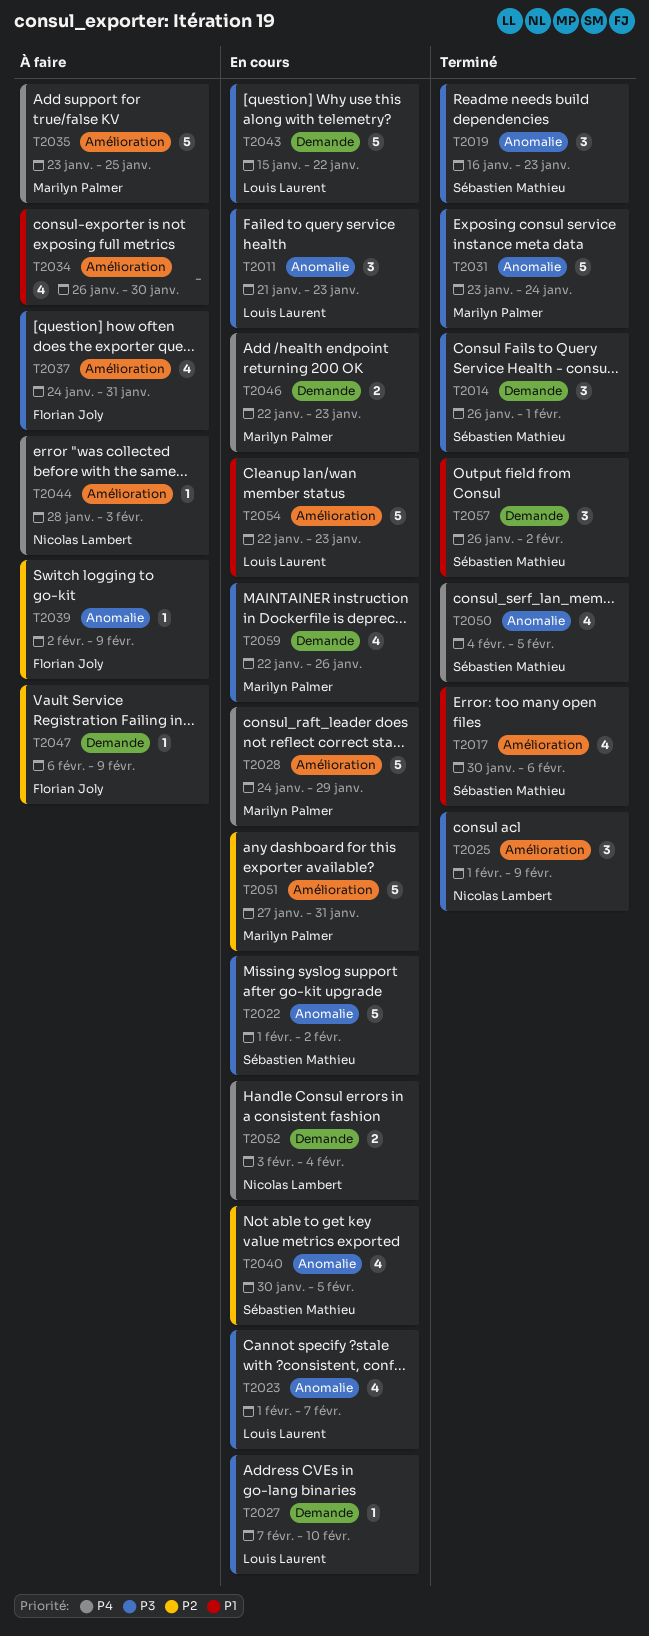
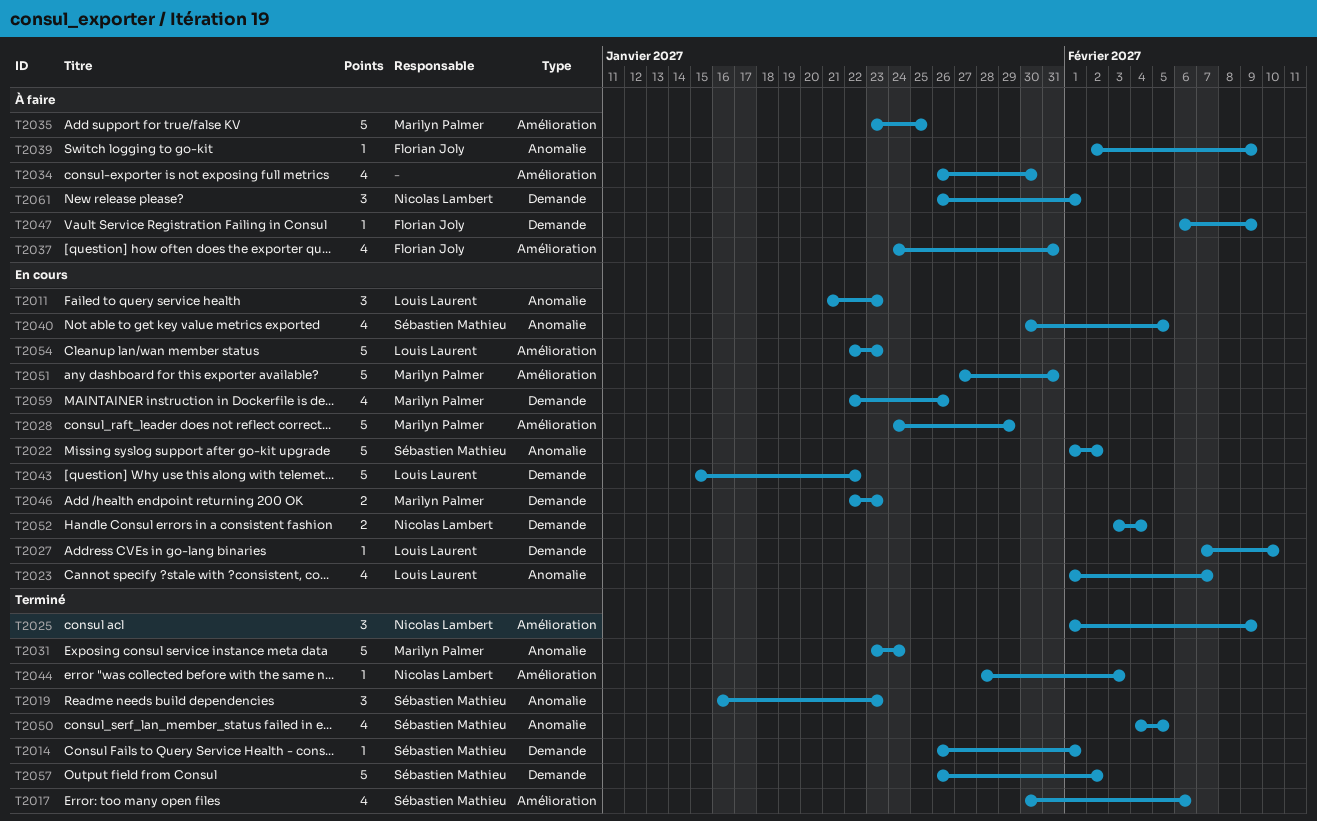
T2014, estimate: 3 -> 1
T2044, status: À faire -> Terminé
T2057, estimate: 3 -> 5
T2061: none -> present

